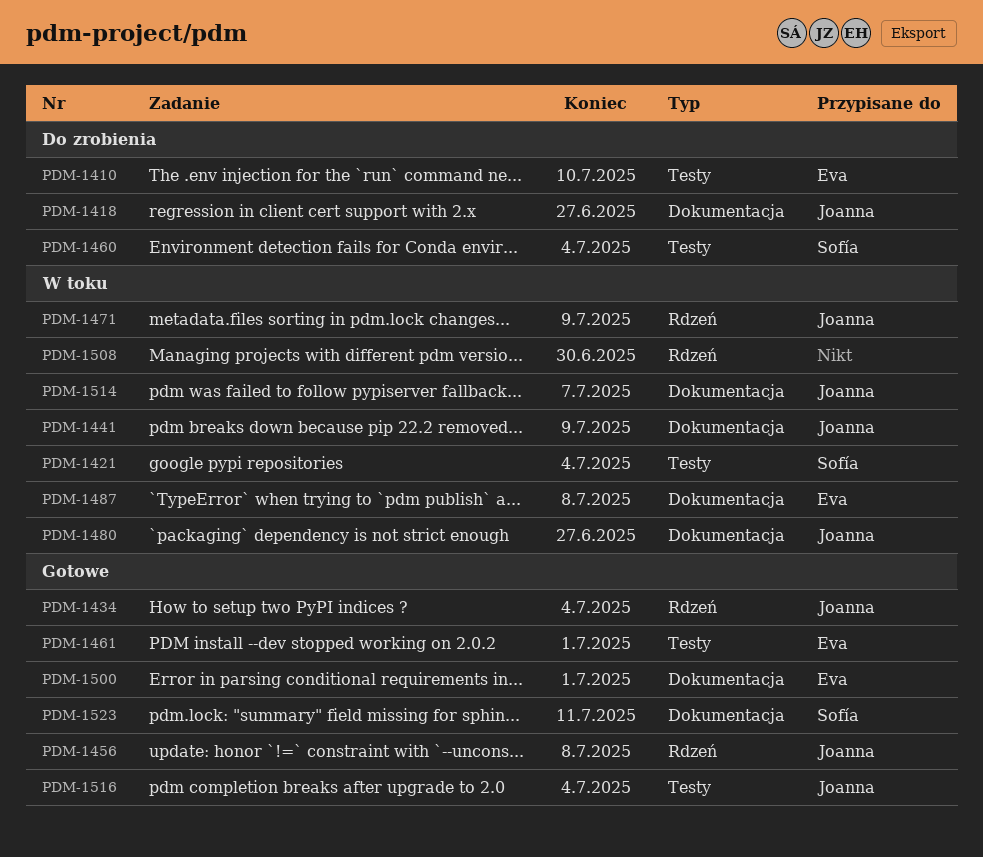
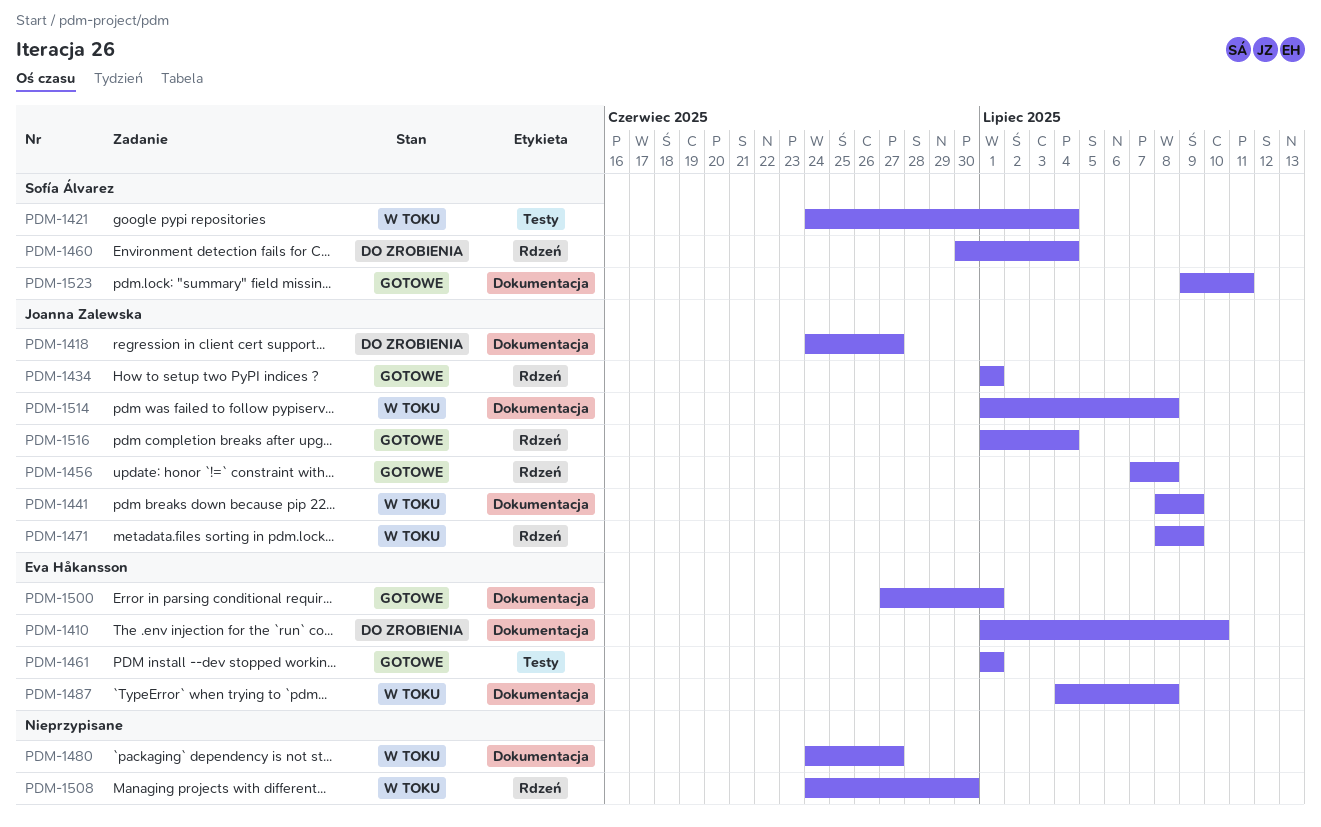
PDM-1410, label: Testy -> Dokumentacja
PDM-1434, due: Jul 4 -> Jul 1
PDM-1460, label: Testy -> Rdzeń
PDM-1480, owner: Joanna Zalewska -> none
PDM-1514, due: Jul 7 -> Jul 8
PDM-1516, label: Testy -> Rdzeń

